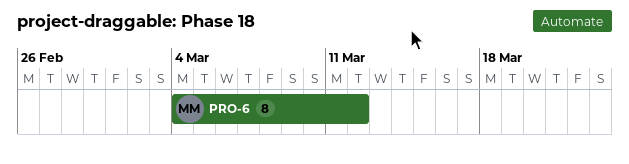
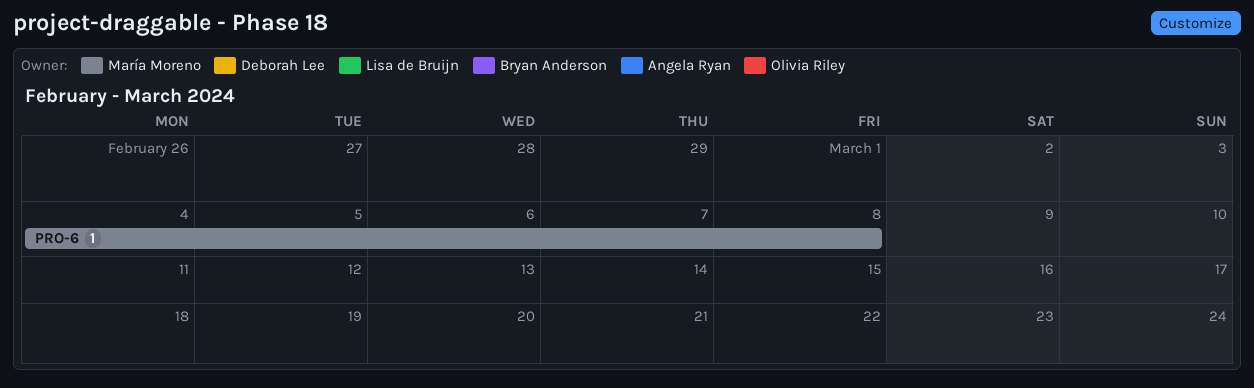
PRO-6, estimate: 8 -> 1
PRO-6, due: Mar 12 -> Mar 8

